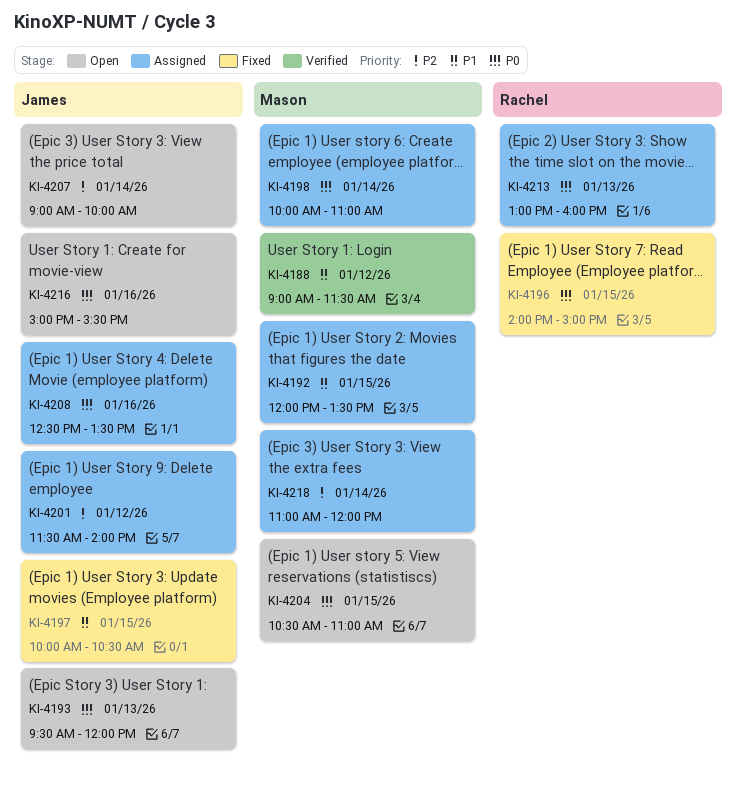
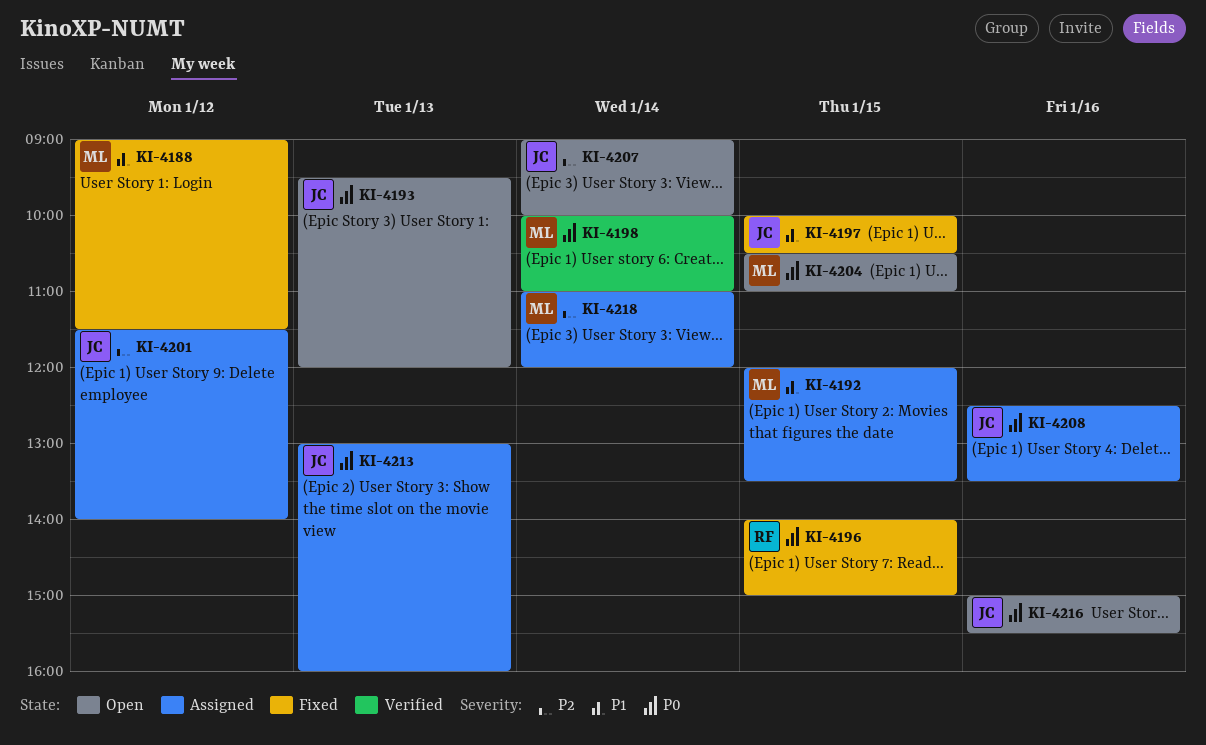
KI-4188, status: Verified -> Fixed
KI-4198, status: Assigned -> Verified
KI-4213, owner: Rachel -> James

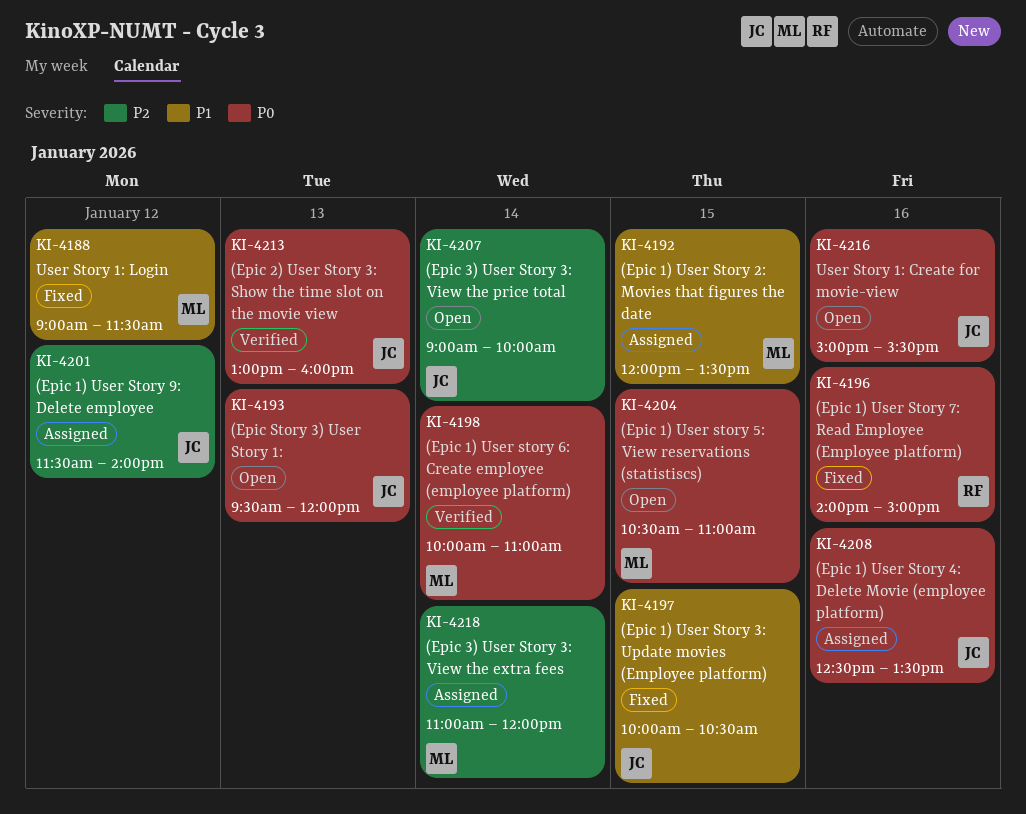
KI-4196, day: Jan 15 -> Jan 16
KI-4213, status: Assigned -> Verified

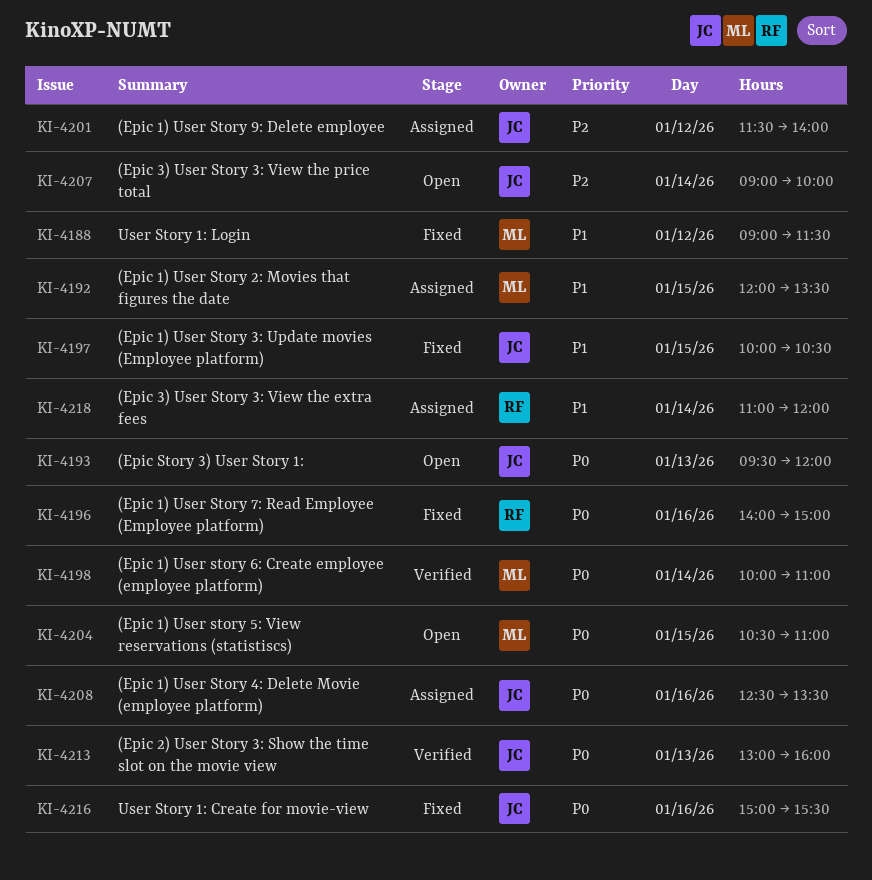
KI-4216, status: Open -> Fixed
KI-4218, owner: ML -> RF
KI-4218, priority: P2 -> P1

